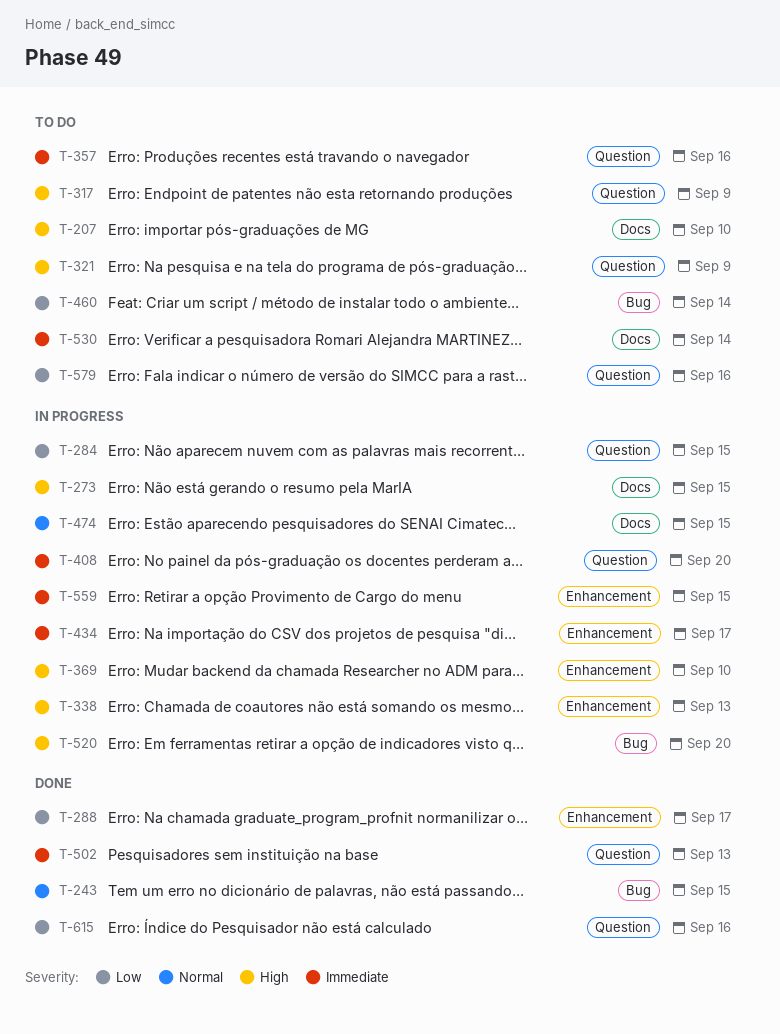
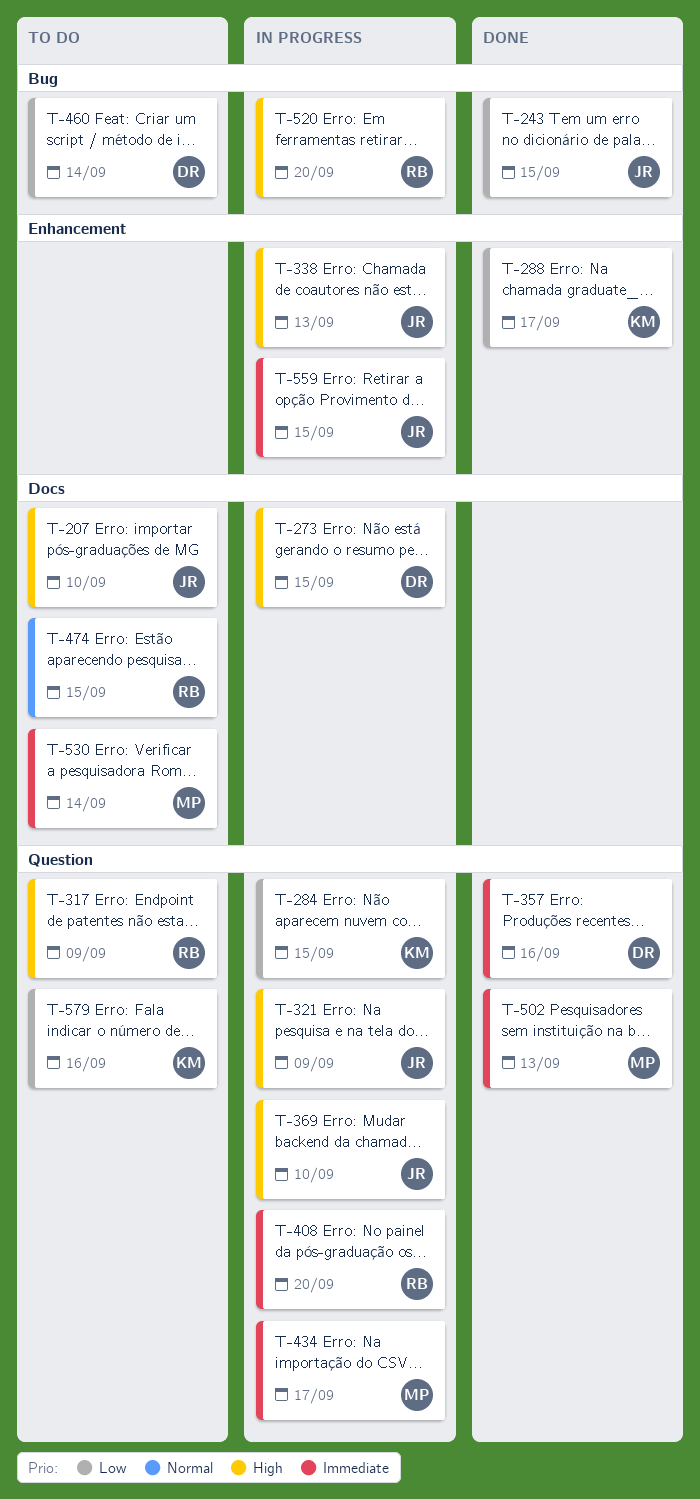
T-243, priority: Normal -> Low
T-321, status: To do -> In progress
T-357, status: To do -> Done
T-369, label: Enhancement -> Question
T-434, label: Enhancement -> Question
T-474, status: In progress -> To do
T-615: present -> none

